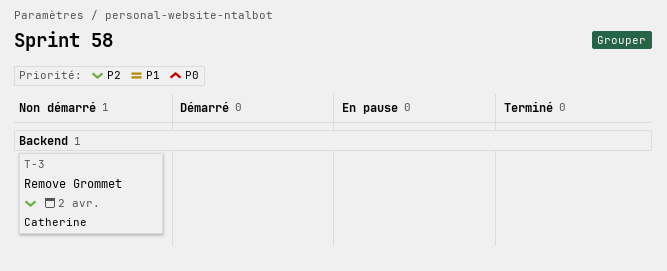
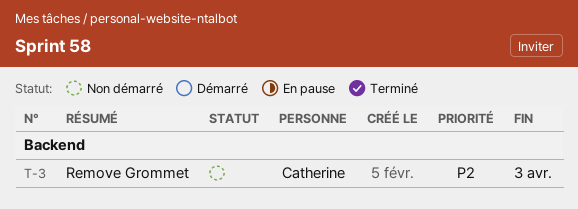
T-3, due: Apr 2 -> Apr 3

